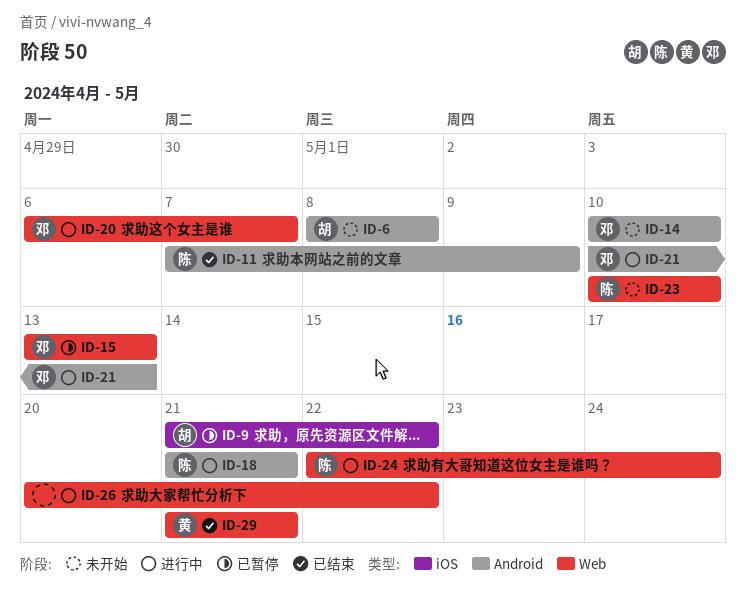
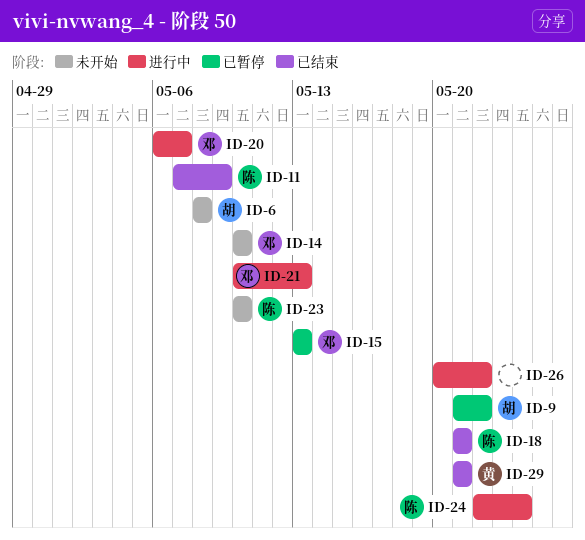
ID-18, status: 进行中 -> 已结束

